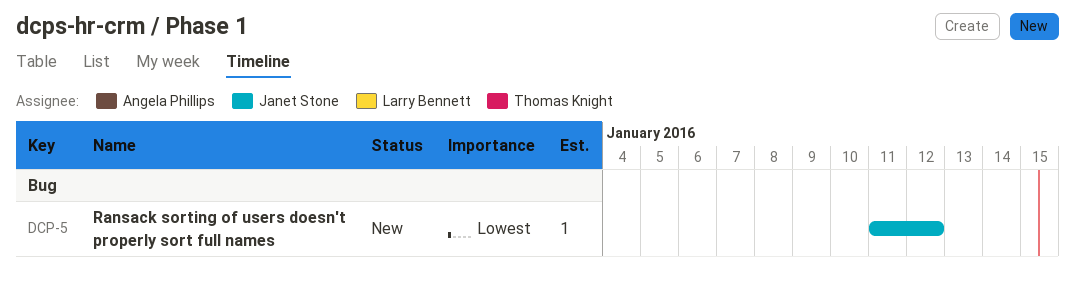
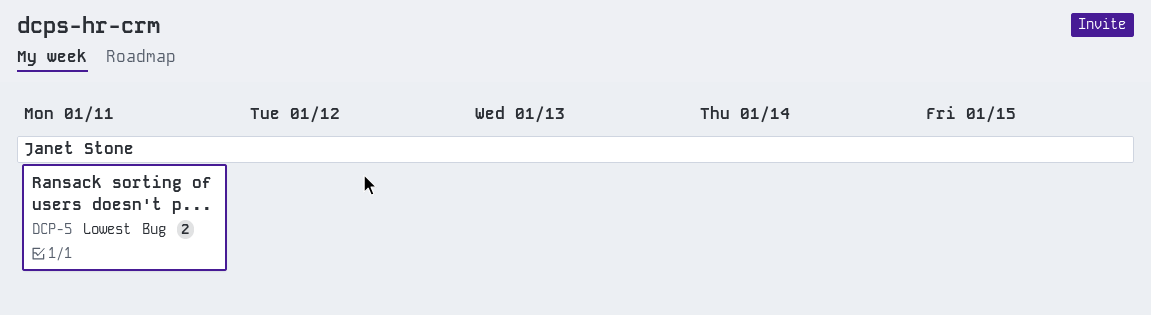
DCP-5, estimate: 1 -> 2
DCP-5, due: Jan 12 -> Jan 11

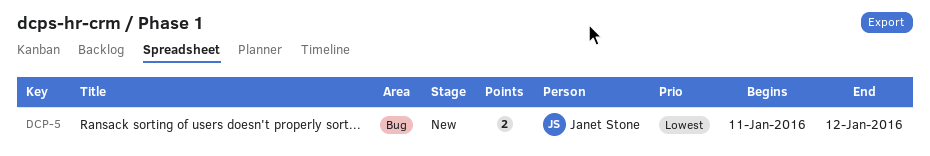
DCP-5, due: Jan 11 -> Jan 12

